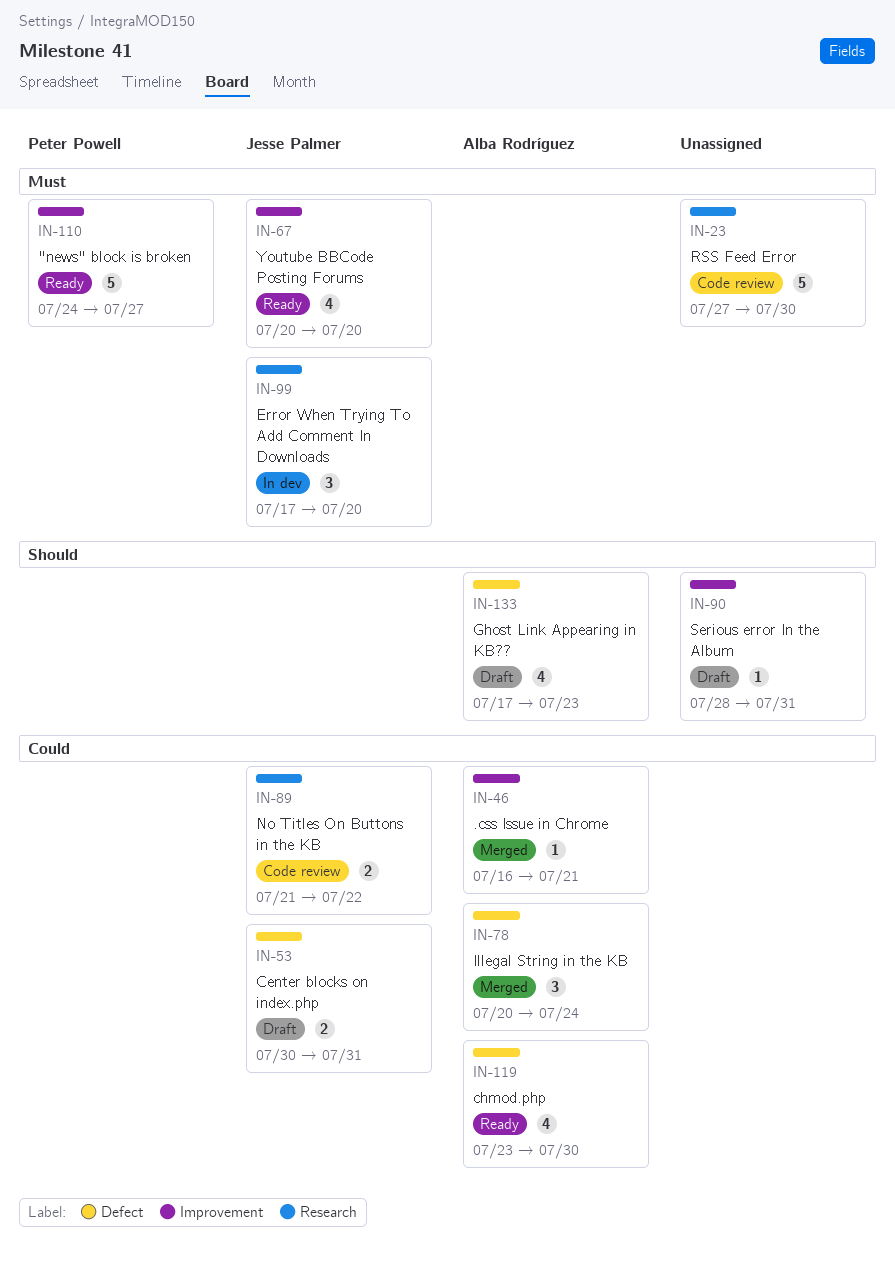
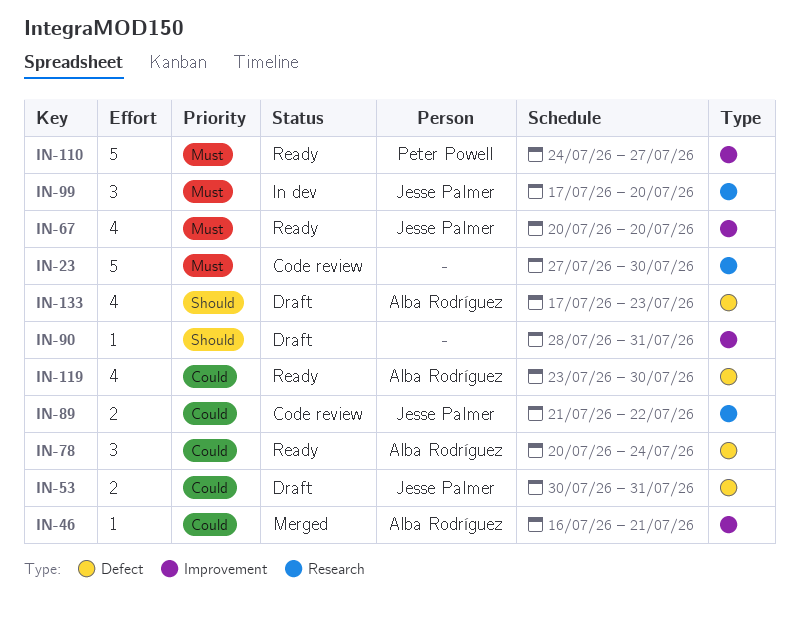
IN-78, status: Merged -> Ready

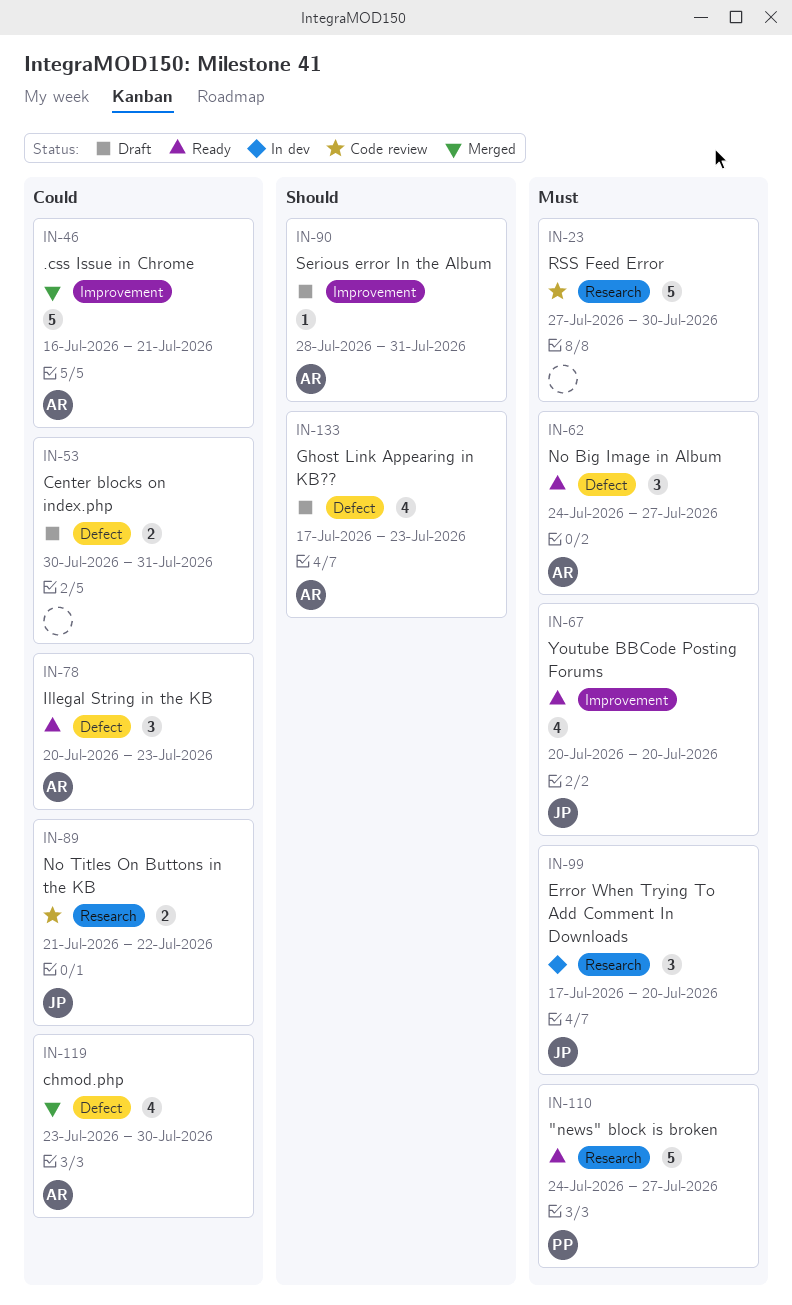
IN-46, estimate: 1 -> 5
IN-53, owner: Jesse Palmer -> none
IN-62: none -> present
IN-78, due: Jul 24 -> Jul 23
IN-90, owner: none -> Alba Rodríguez
IN-110, label: Improvement -> Research
IN-119, status: Ready -> Merged

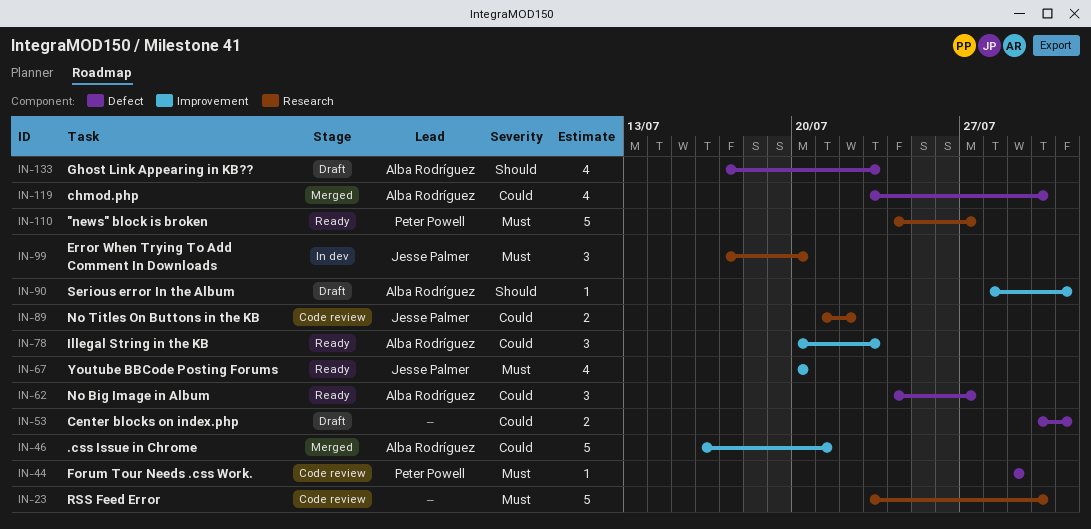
IN-23, start: Jul 27 -> Jul 23
IN-44: none -> present
IN-62, priority: Must -> Could
IN-78, label: Defect -> Improvement

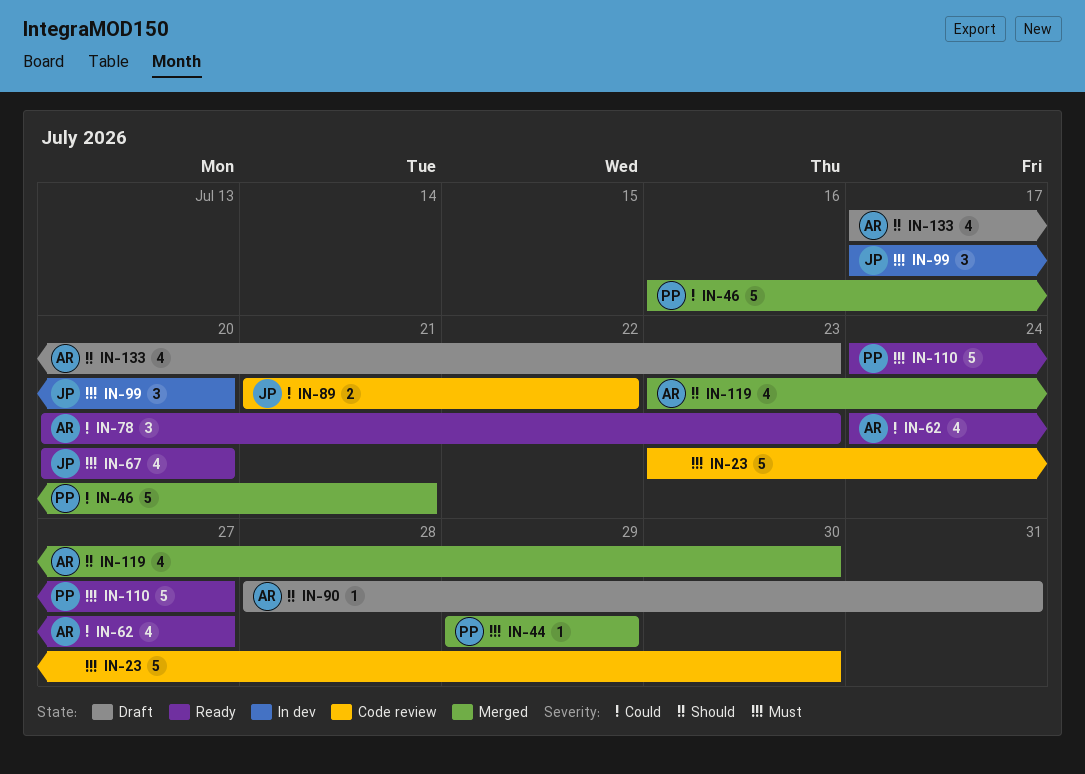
IN-44, status: Code review -> Merged
IN-46, owner: Alba Rodríguez -> Peter Powell
IN-53: present -> none
IN-62, estimate: 3 -> 4
IN-119, priority: Could -> Should

